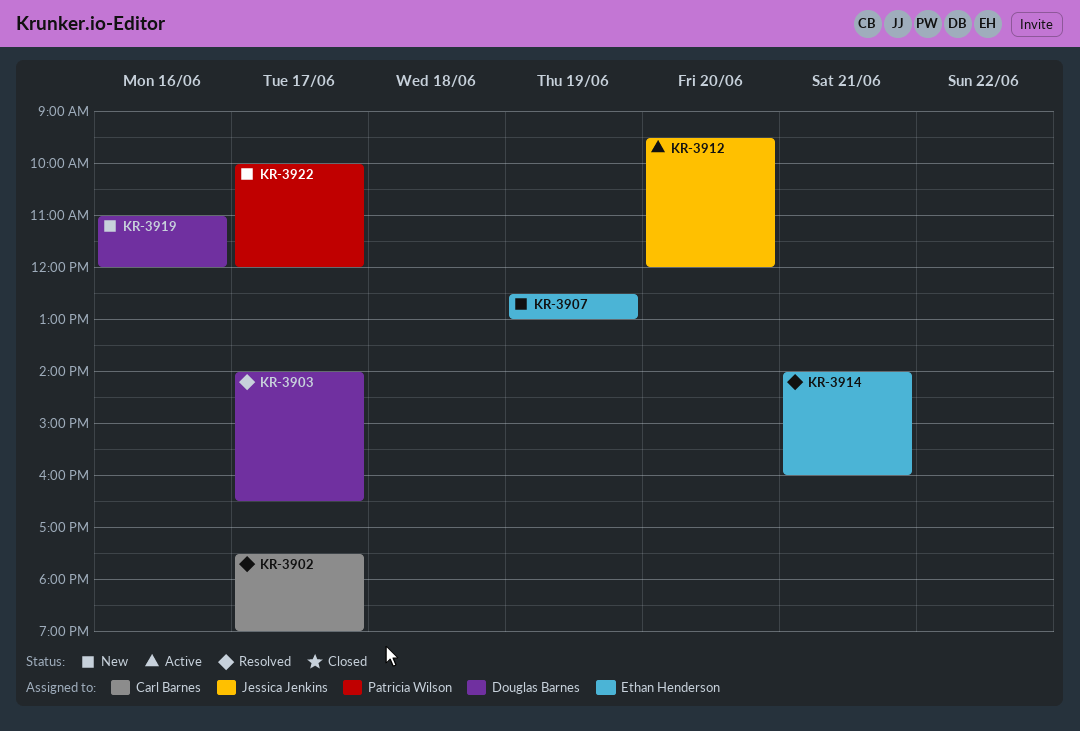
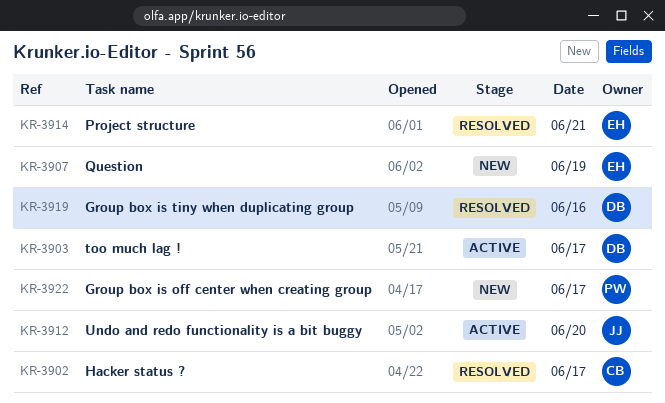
KR-3903, status: Resolved -> Active
KR-3919, status: New -> Resolved

